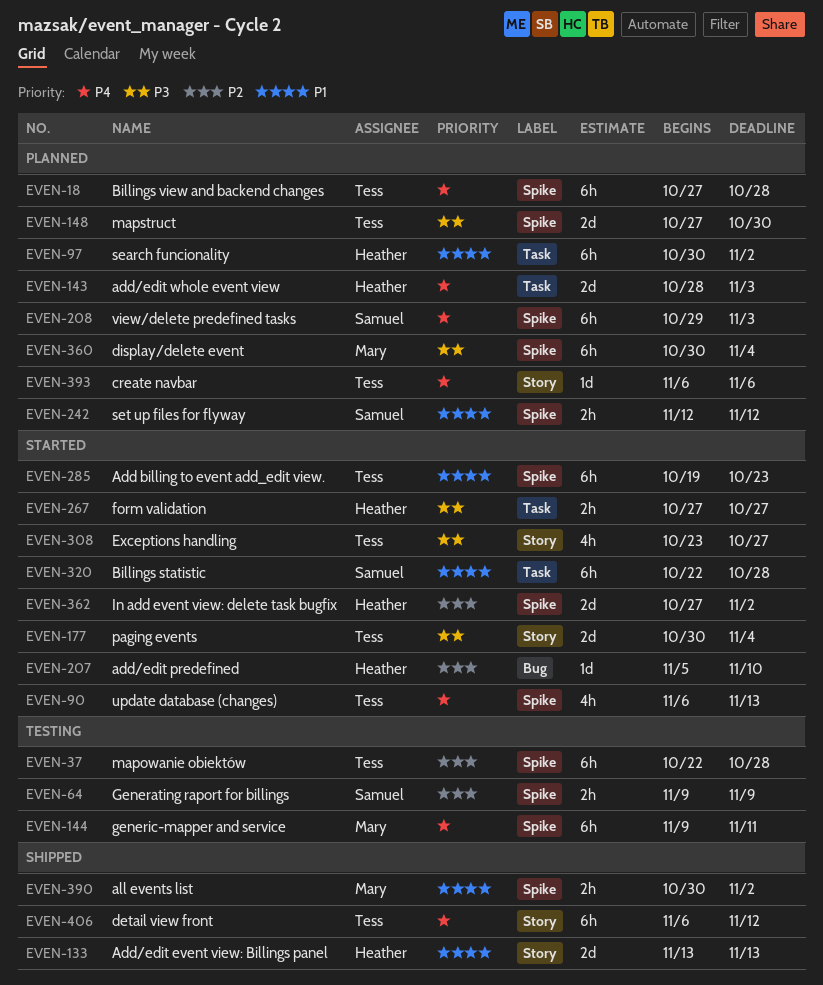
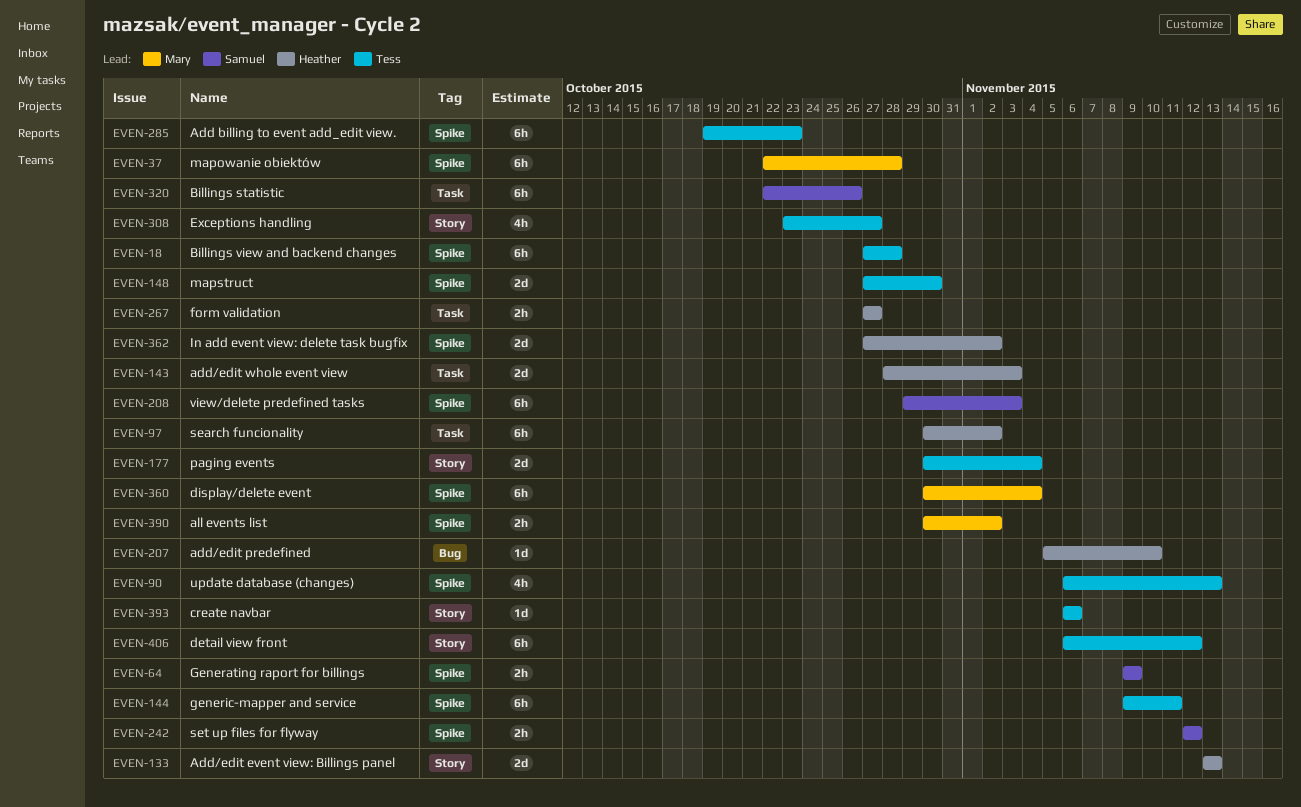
EVEN-37, owner: Tess -> Mary
EVEN-144, owner: Mary -> Tess
EVEN-320, due: Oct 28 -> Oct 26

